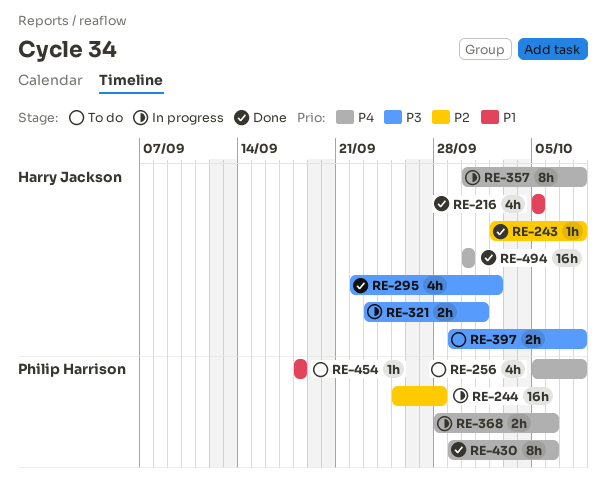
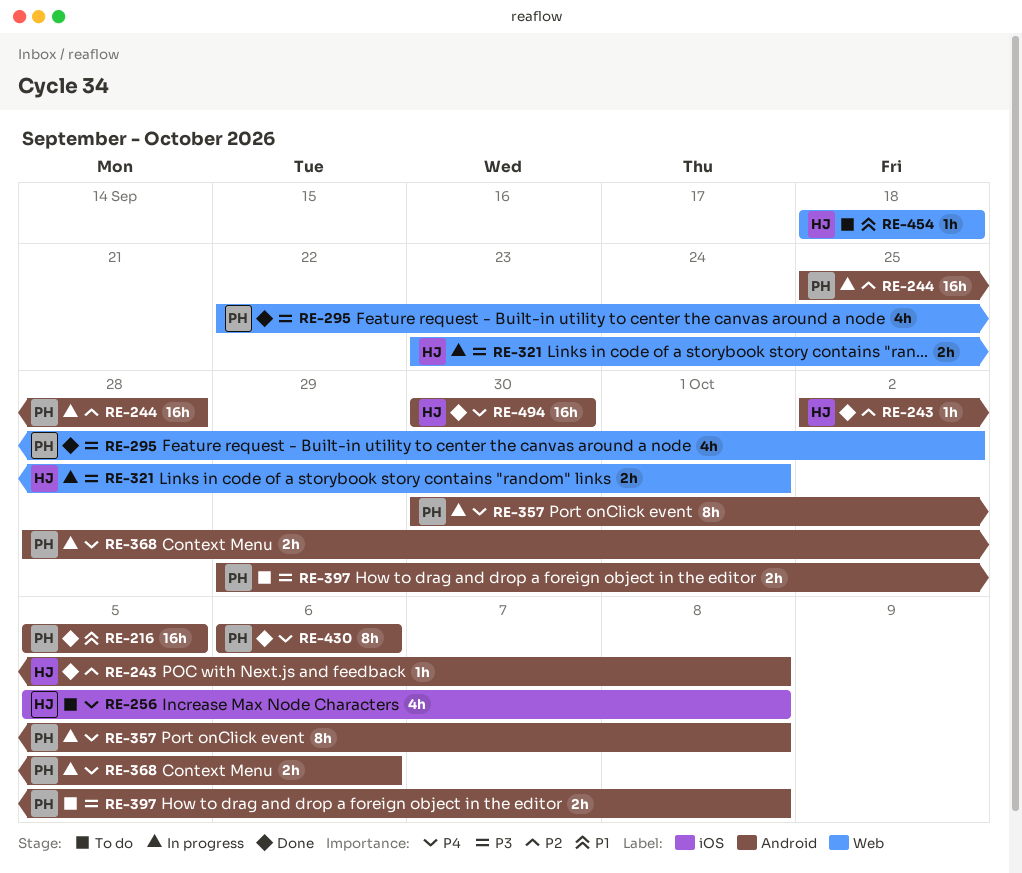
RE-216, owner: Harry Jackson -> Philip Harrison
RE-216, estimate: 4h -> 16h
RE-256, owner: Philip Harrison -> Harry Jackson
RE-295, owner: Harry Jackson -> Philip Harrison
RE-357, owner: Harry Jackson -> Philip Harrison
RE-397, owner: Harry Jackson -> Philip Harrison
RE-430, start: Sep 29 -> Oct 6
RE-454, owner: Philip Harrison -> Harry Jackson

